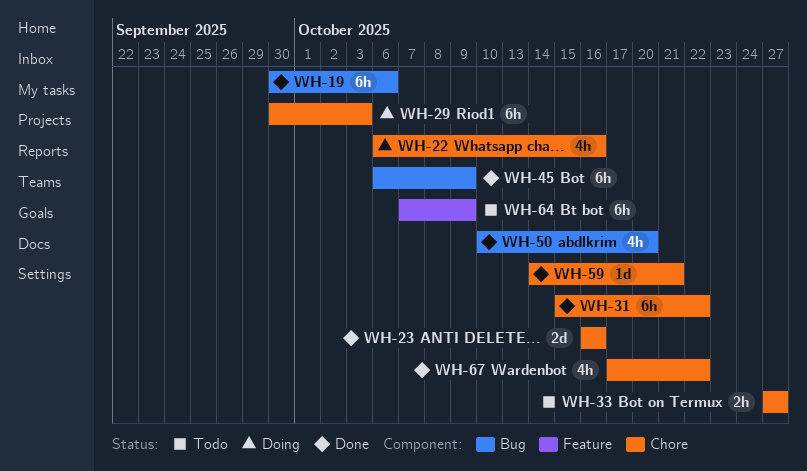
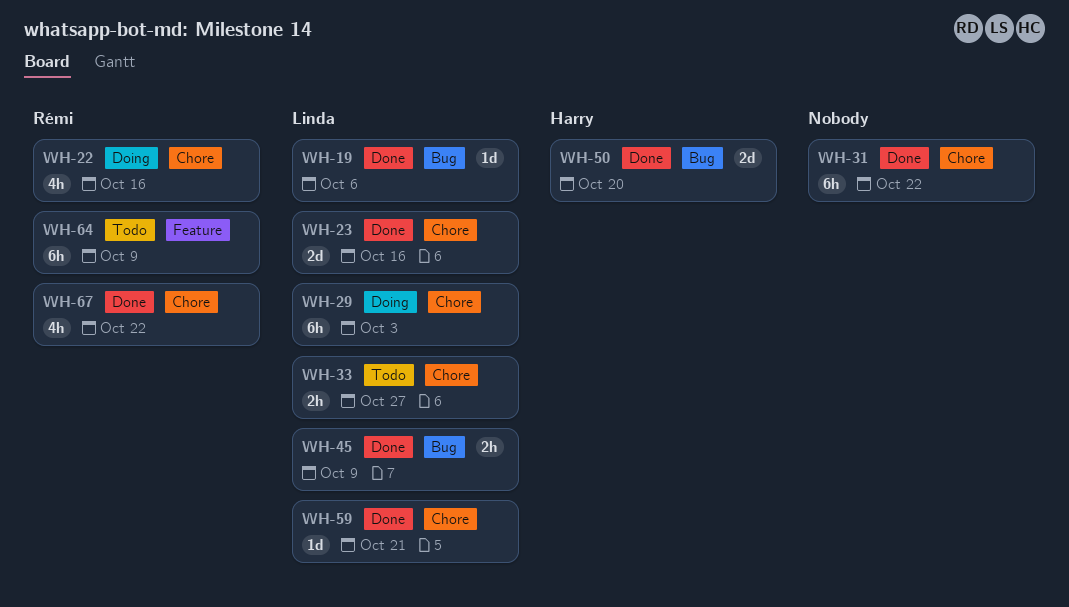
WH-19, estimate: 6h -> 1d
WH-45, estimate: 6h -> 2h
WH-50, estimate: 4h -> 2d

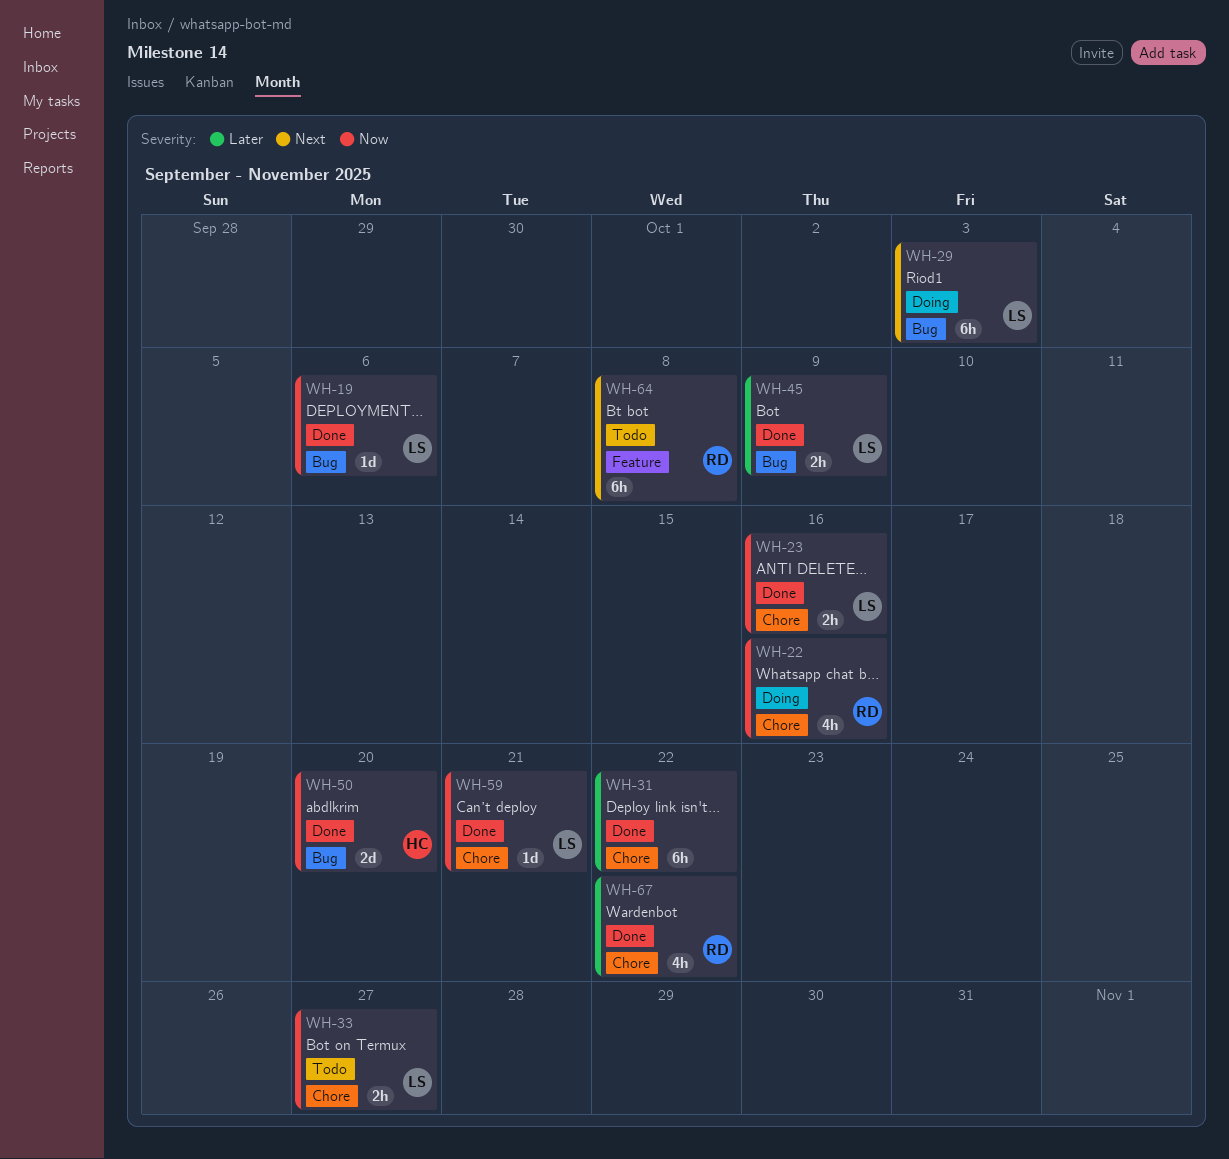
WH-23, estimate: 2d -> 2h
WH-29, label: Chore -> Bug
WH-64, due: Oct 9 -> Oct 8

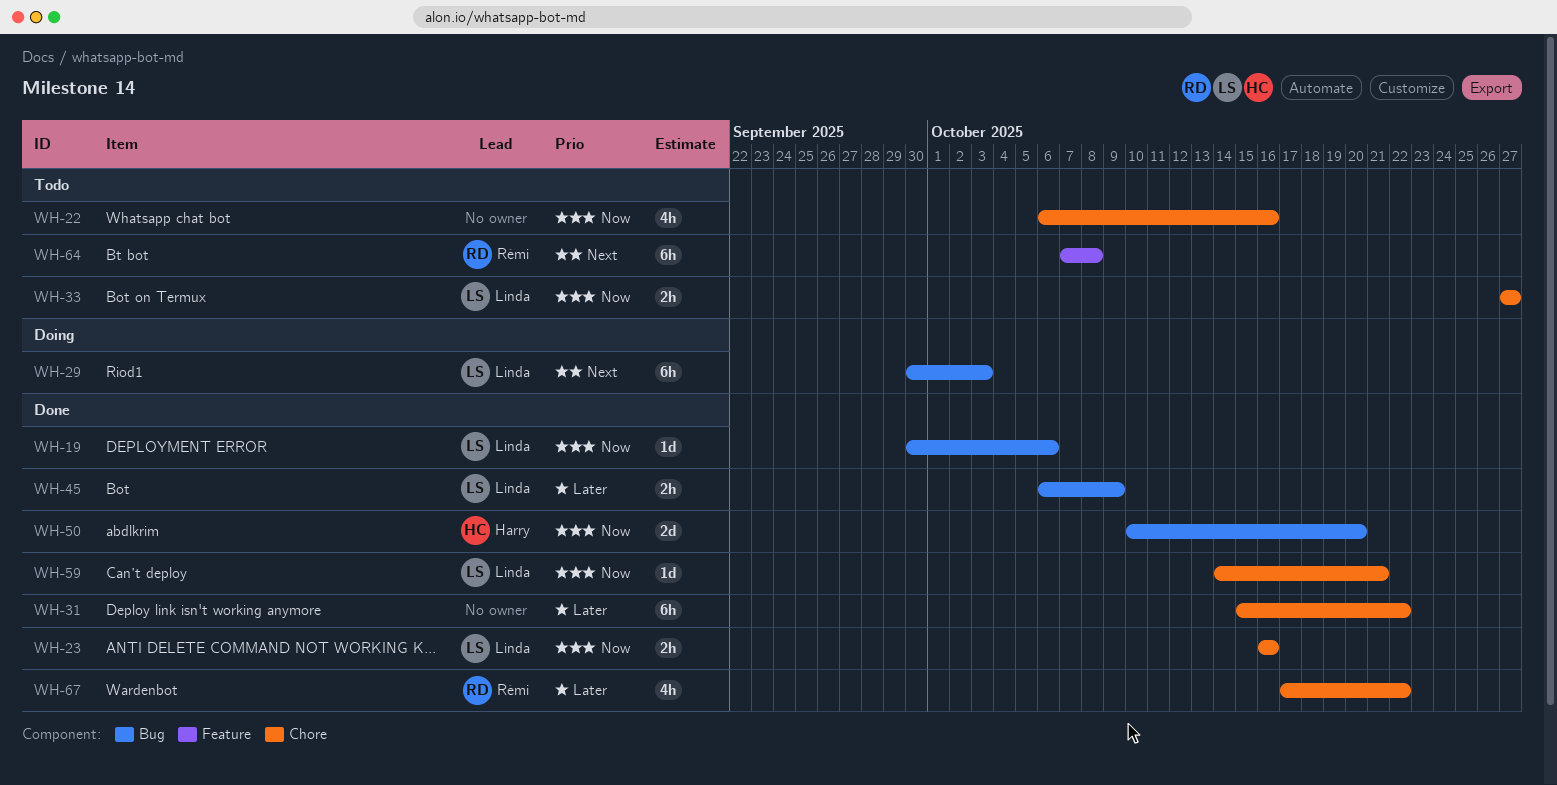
WH-22, status: Doing -> Todo
WH-22, owner: Rémi -> none

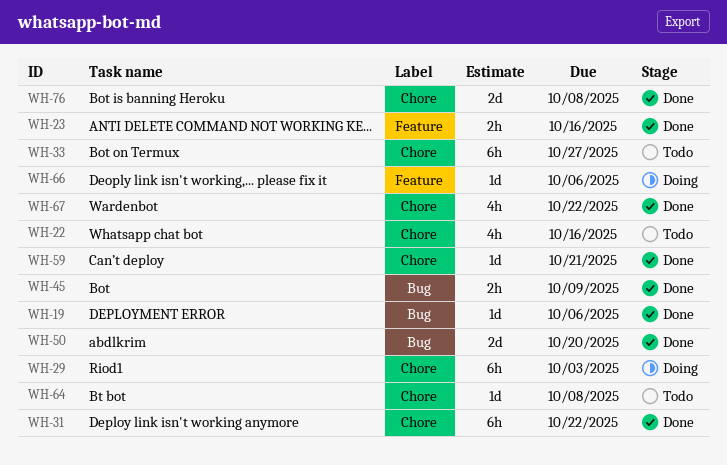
WH-23, label: Chore -> Feature
WH-29, label: Bug -> Chore
WH-33, estimate: 2h -> 6h
WH-64, label: Feature -> Chore
WH-64, estimate: 6h -> 1d
WH-66: none -> present
WH-76: none -> present

